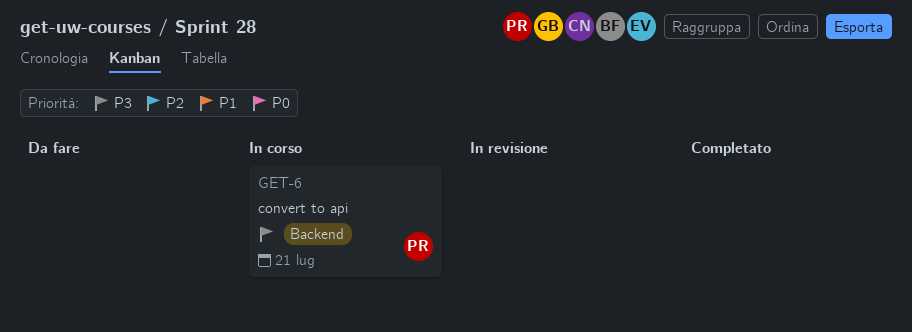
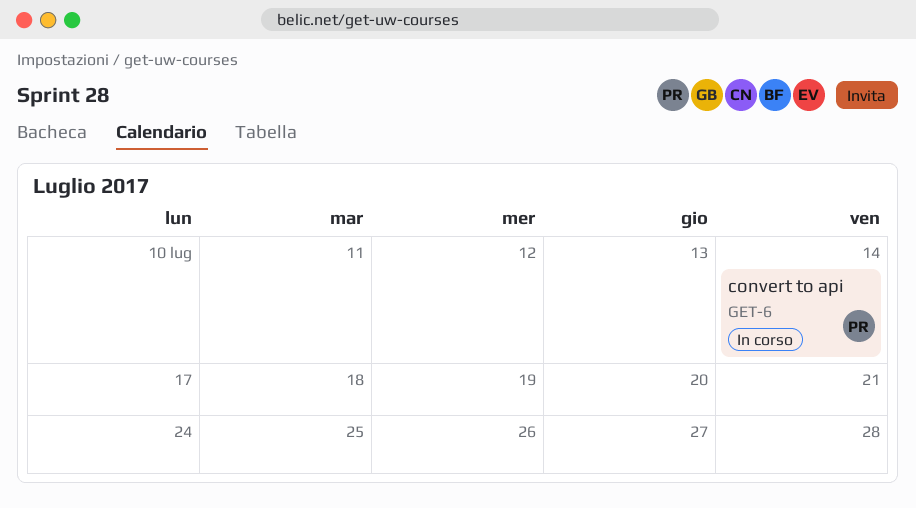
GET-6, due: Jul 21 -> Jul 14

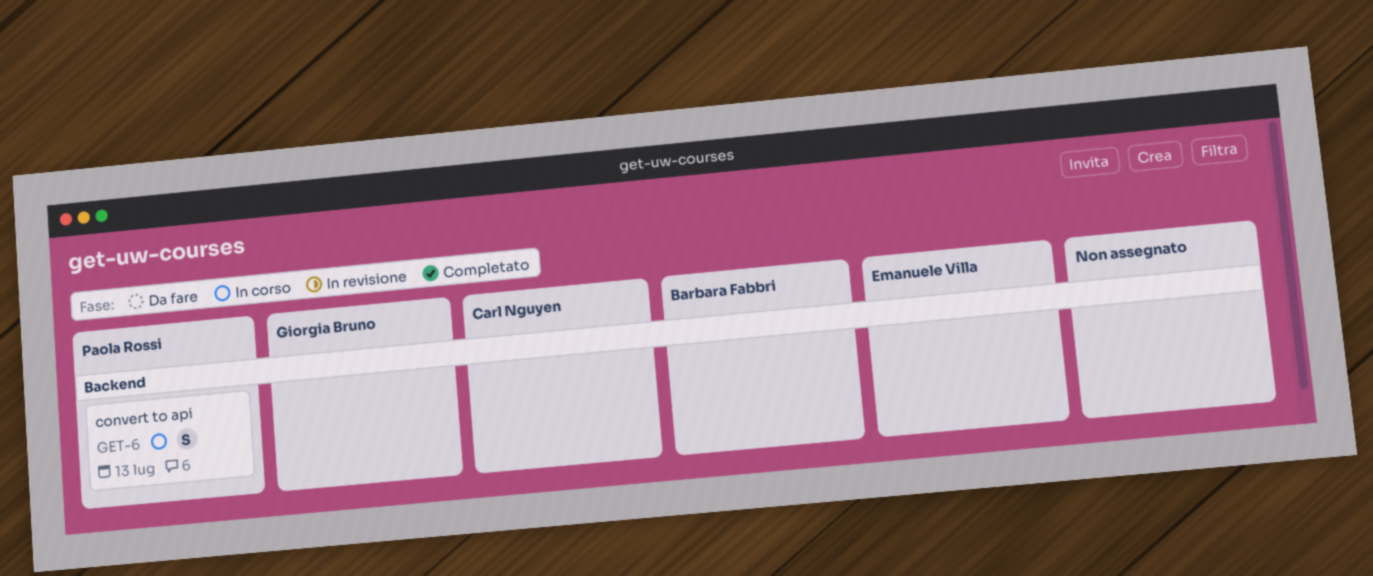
GET-6, due: Jul 14 -> Jul 13

